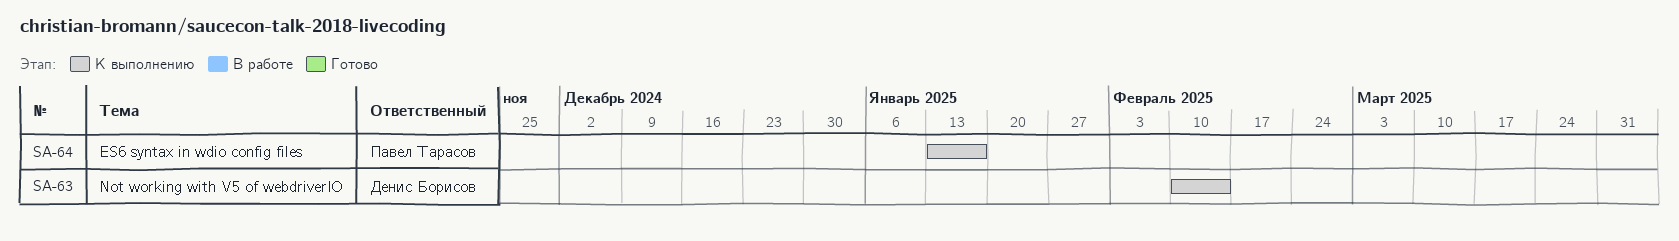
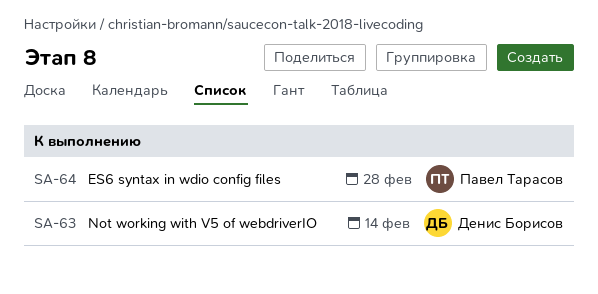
SA-64, due: Jan 17 -> Feb 28

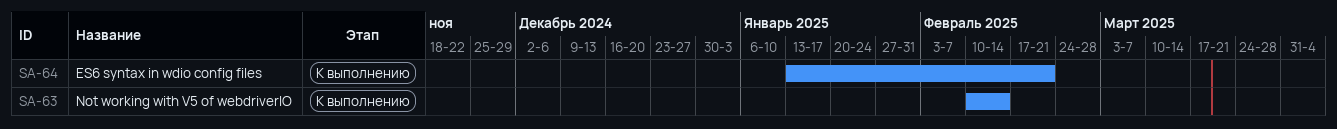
SA-64, due: Feb 28 -> Feb 21

